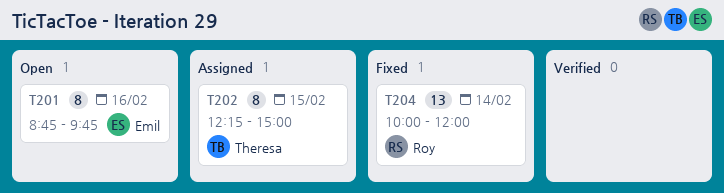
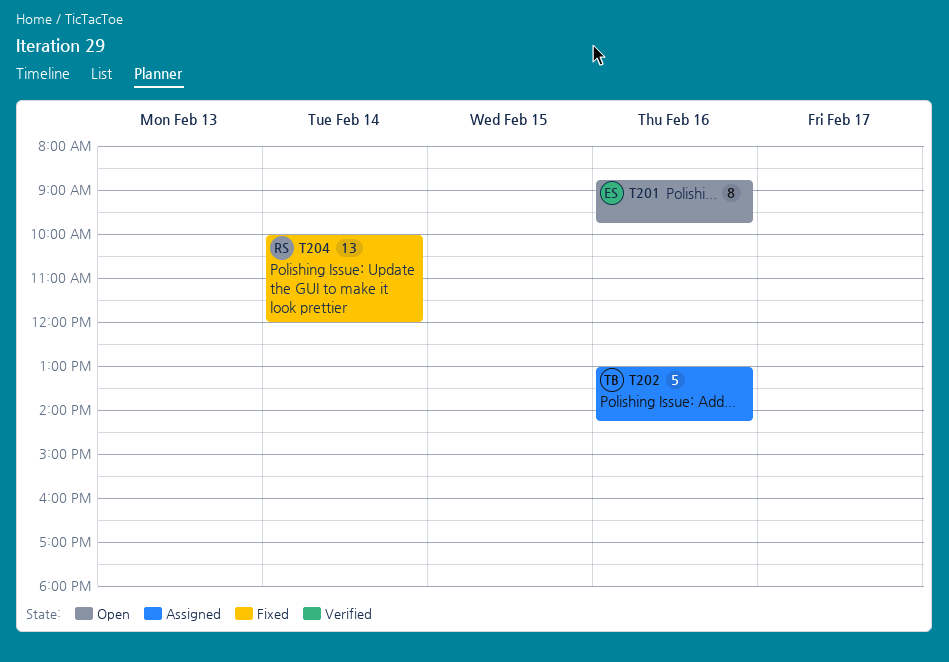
T202, estimate: 8 -> 5
T202, day: Feb 15 -> Feb 16
T202, begins: 12:15 -> 13:00
T202, ends: 15:00 -> 14:15

